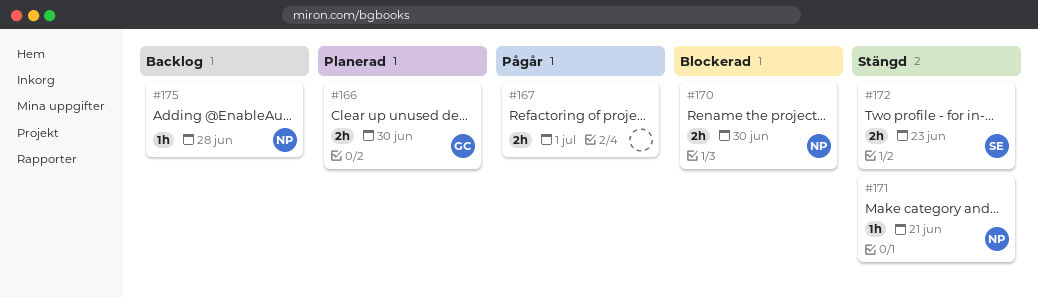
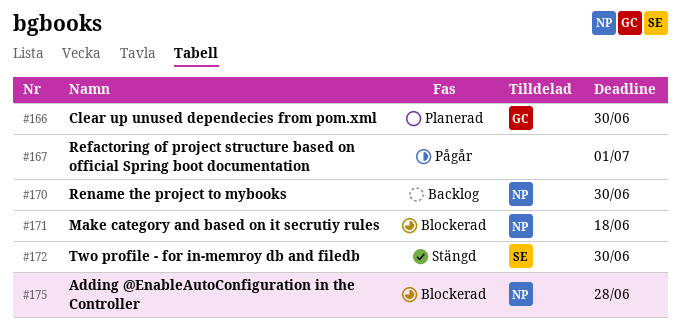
#170, status: Blockerad -> Backlog
#171, status: Stängd -> Blockerad
#171, due: Jun 21 -> Jun 18
#172, due: Jun 23 -> Jun 30
#175, status: Backlog -> Blockerad

